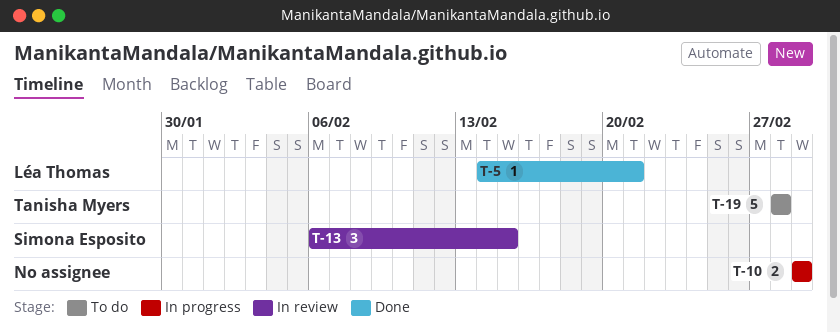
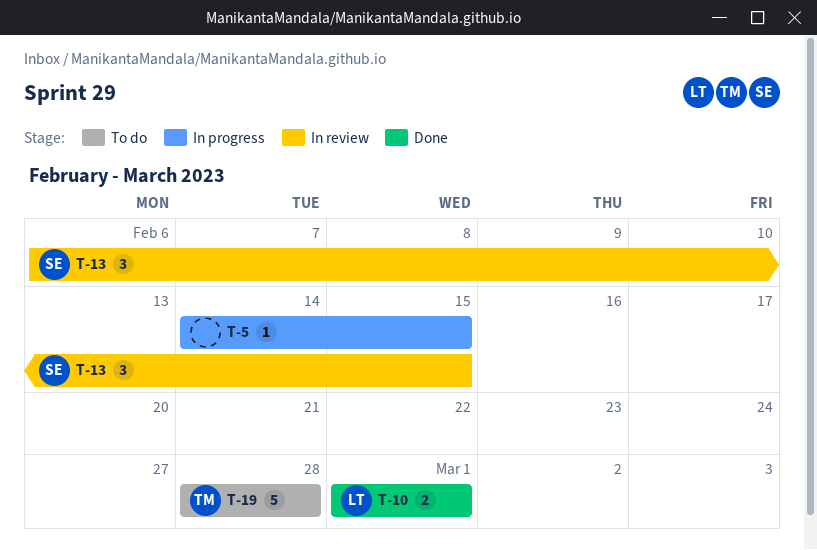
T-5, status: Done -> In progress
T-5, owner: Léa Thomas -> none
T-5, due: Feb 21 -> Feb 15
T-10, status: In progress -> Done
T-10, owner: none -> Léa Thomas

